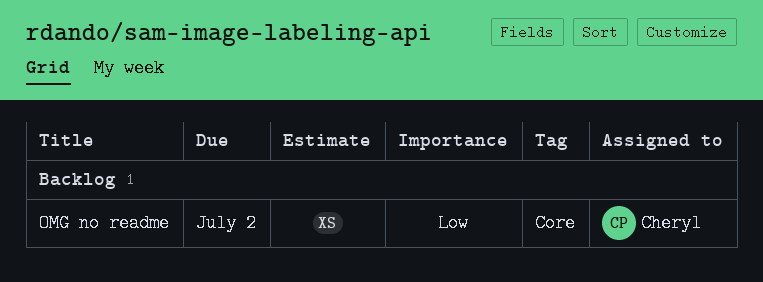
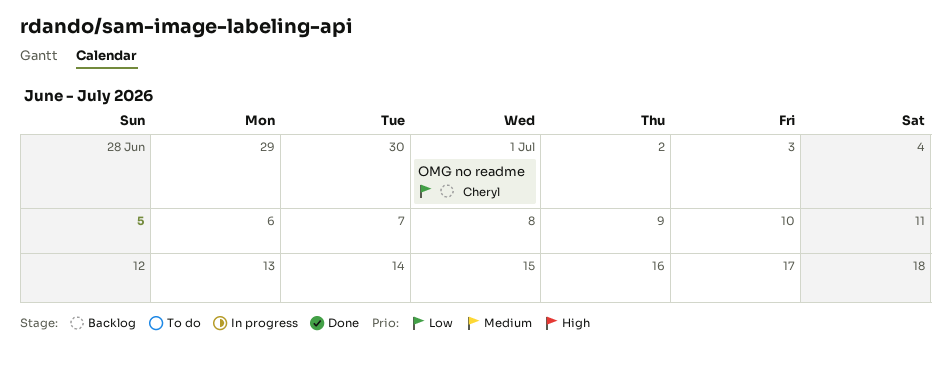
OMG no readme, due: Jul 2 -> Jul 1

